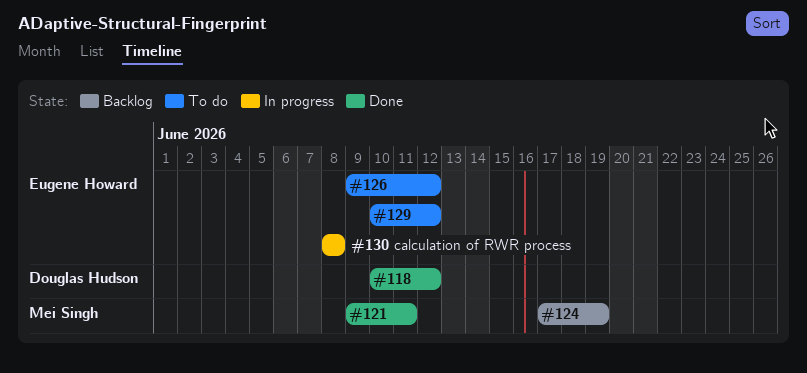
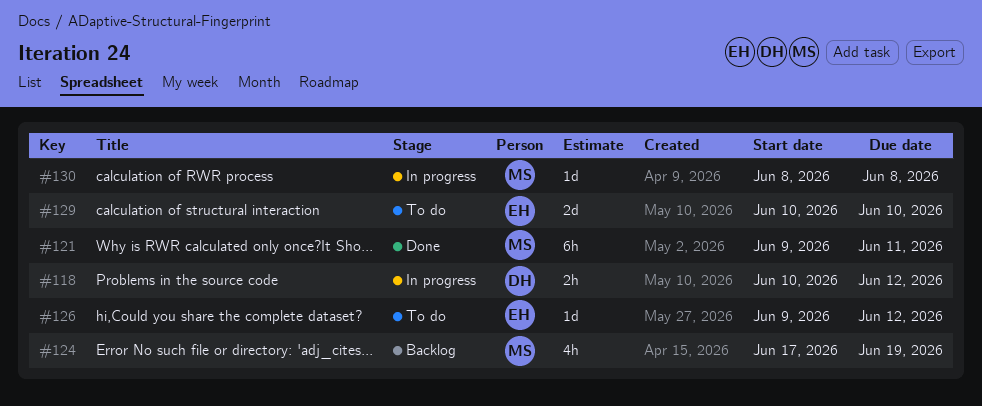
#118, status: Done -> In progress
#129, due: Jun 12 -> Jun 10
#130, owner: Eugene Howard -> Mei Singh

